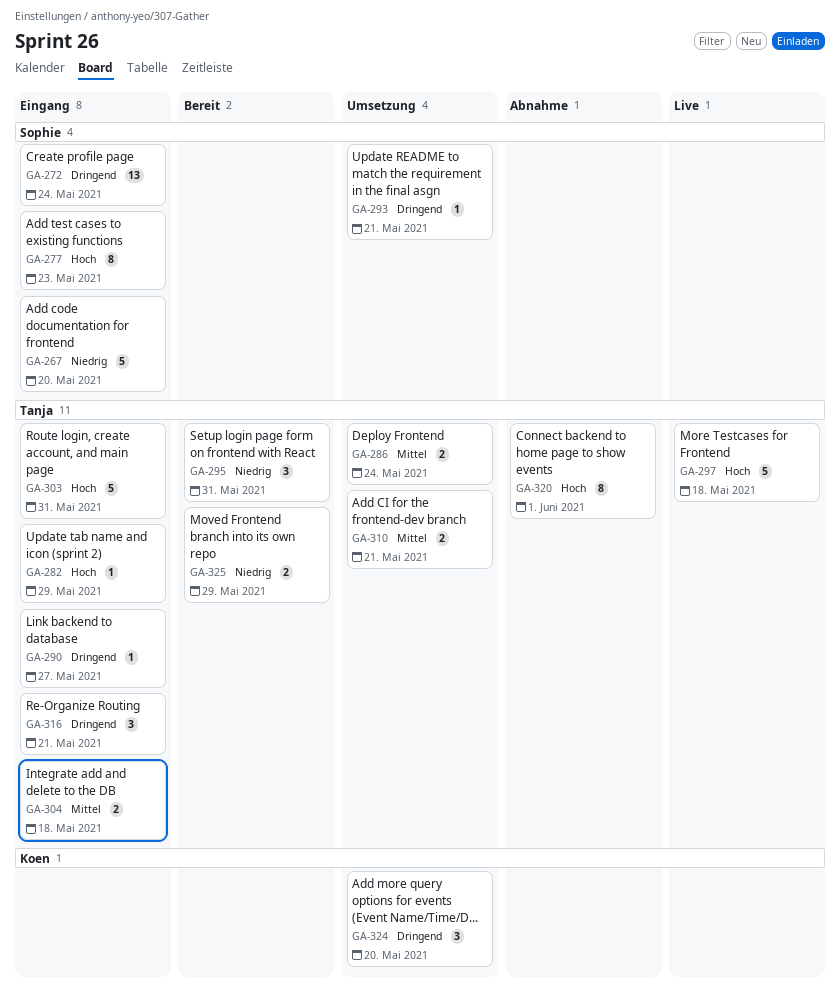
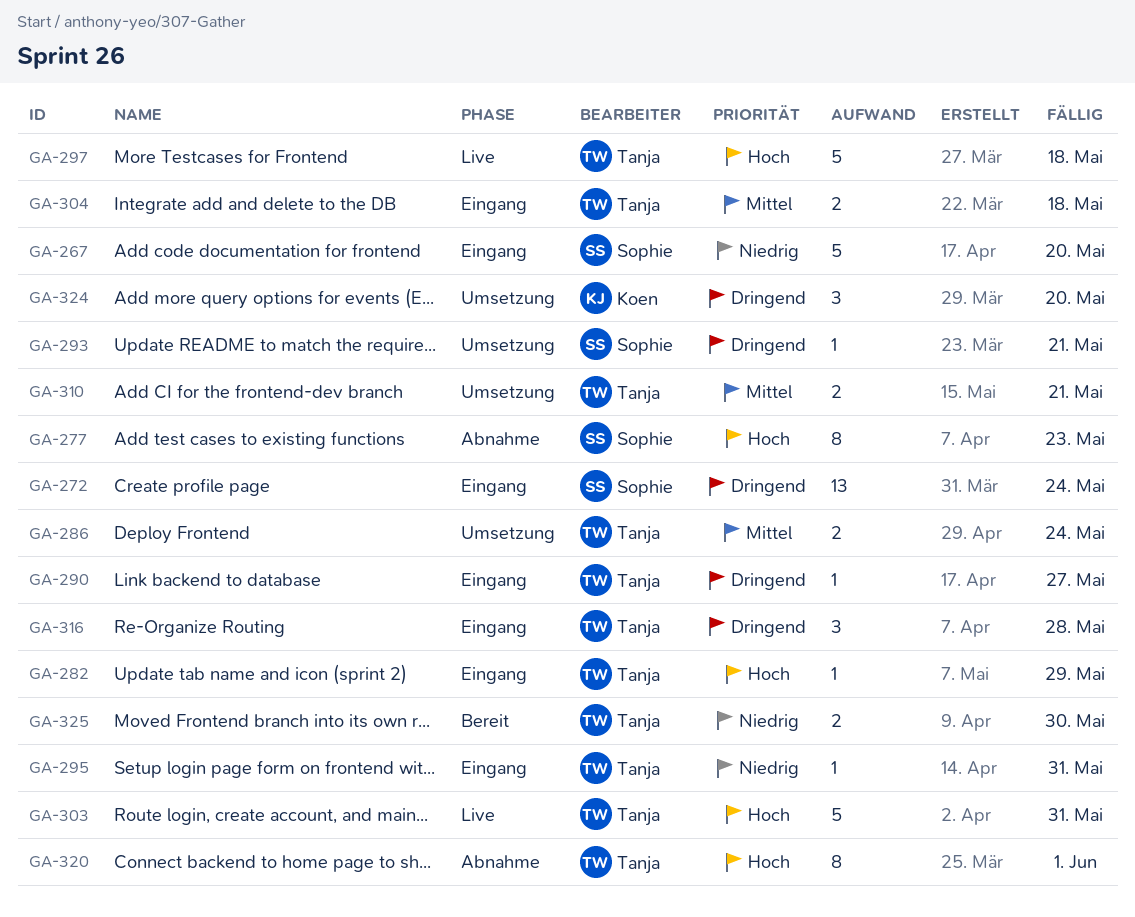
GA-277, status: Eingang -> Abnahme
GA-295, status: Bereit -> Eingang
GA-295, estimate: 3 -> 1
GA-303, status: Eingang -> Live
GA-316, due: May 21 -> May 28
GA-325, due: May 29 -> May 30

